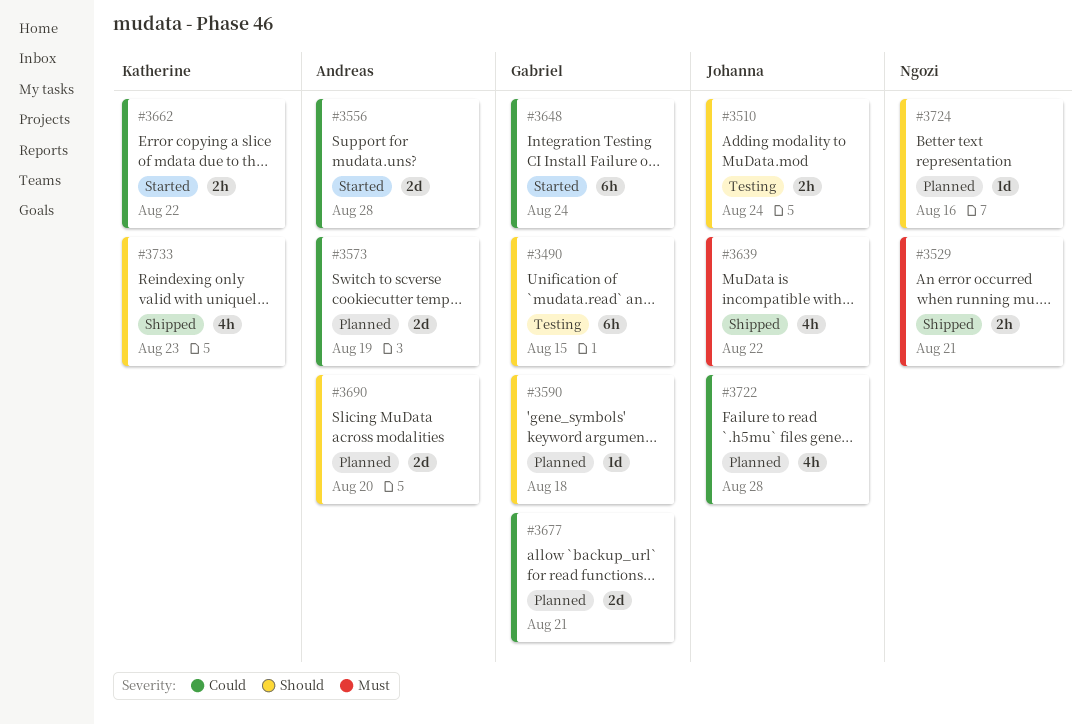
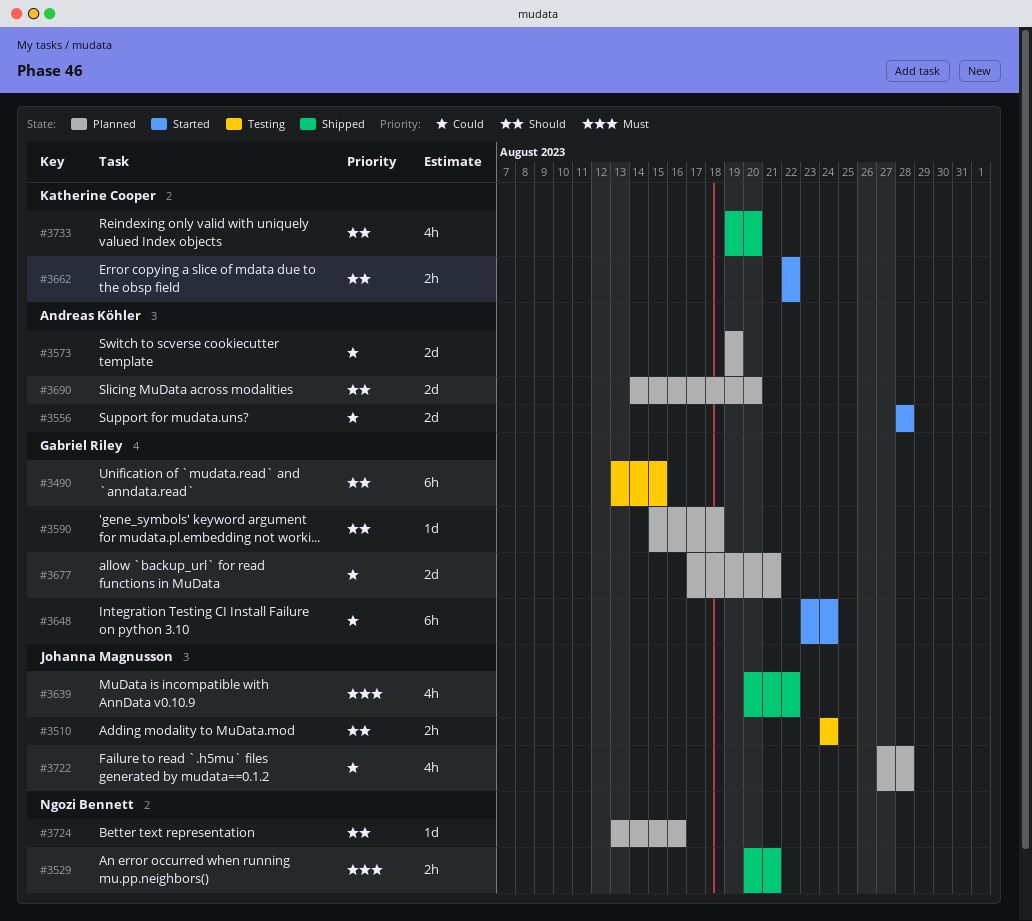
#3662, priority: Could -> Should
#3733, due: Aug 23 -> Aug 20

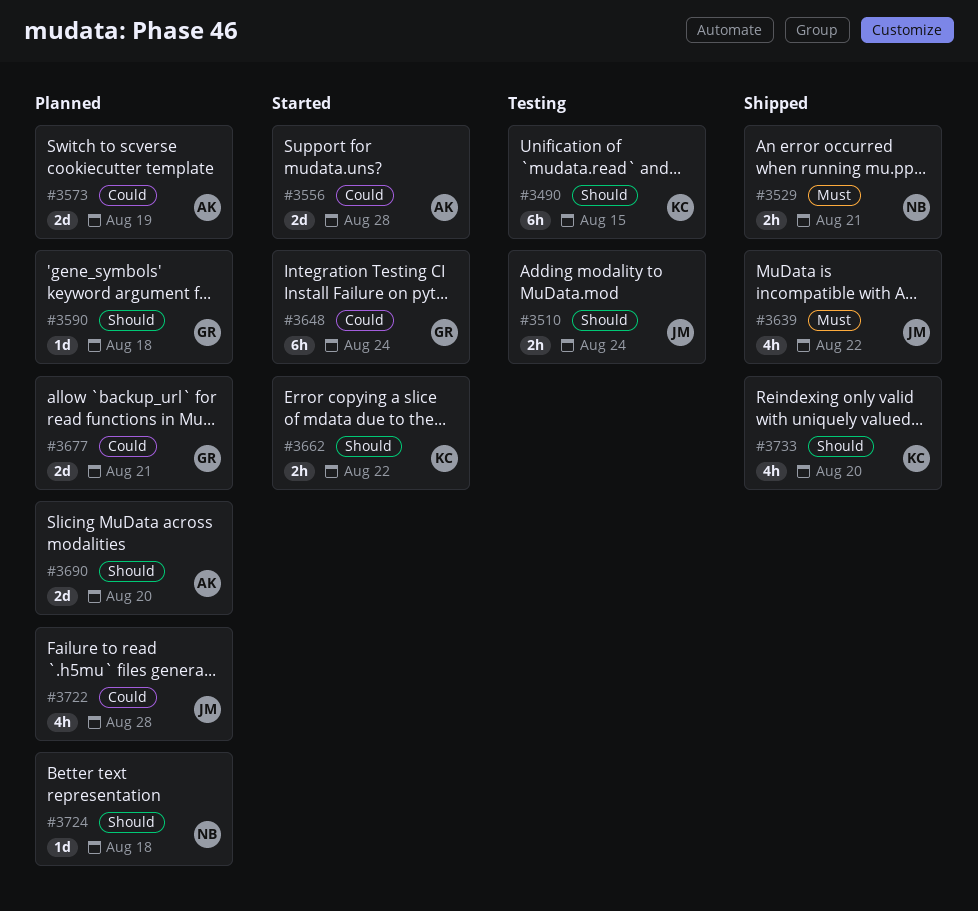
#3490, owner: Gabriel Riley -> Katherine Cooper
#3724, due: Aug 16 -> Aug 18

